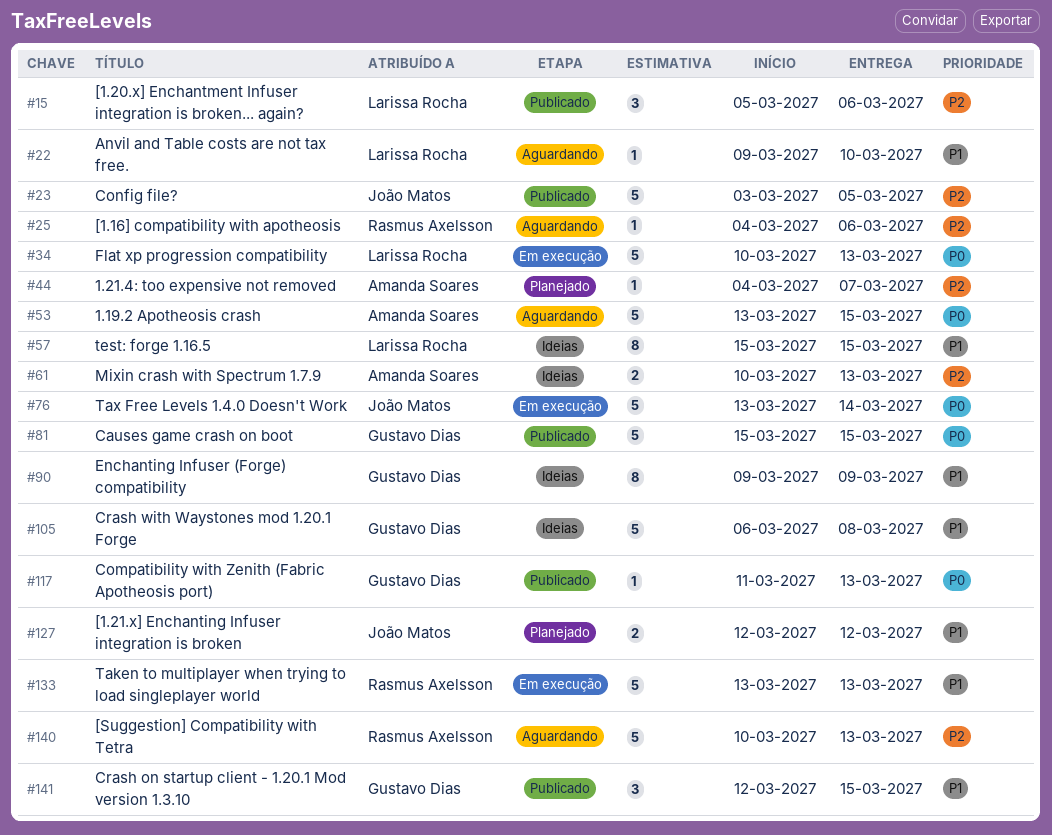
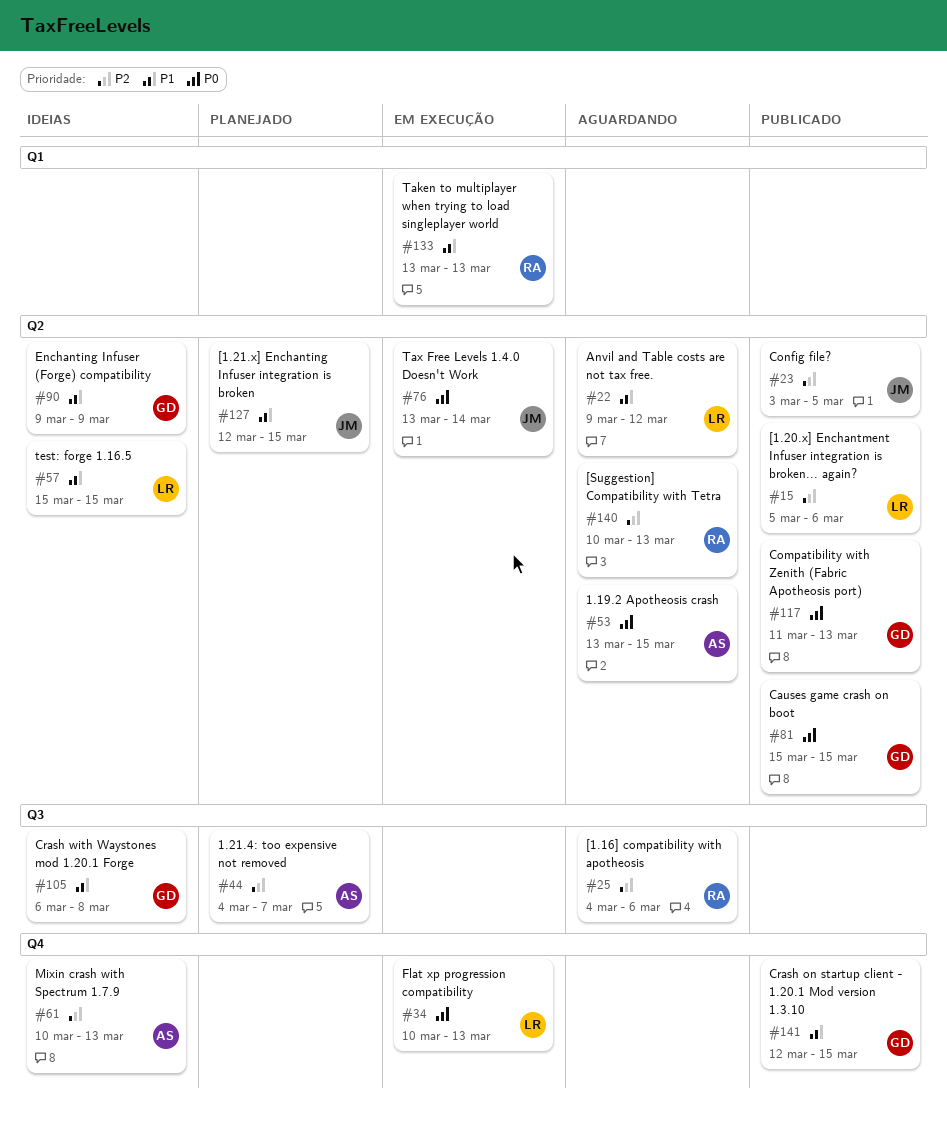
#22, due: Mar 10 -> Mar 12
#127, due: Mar 12 -> Mar 15

